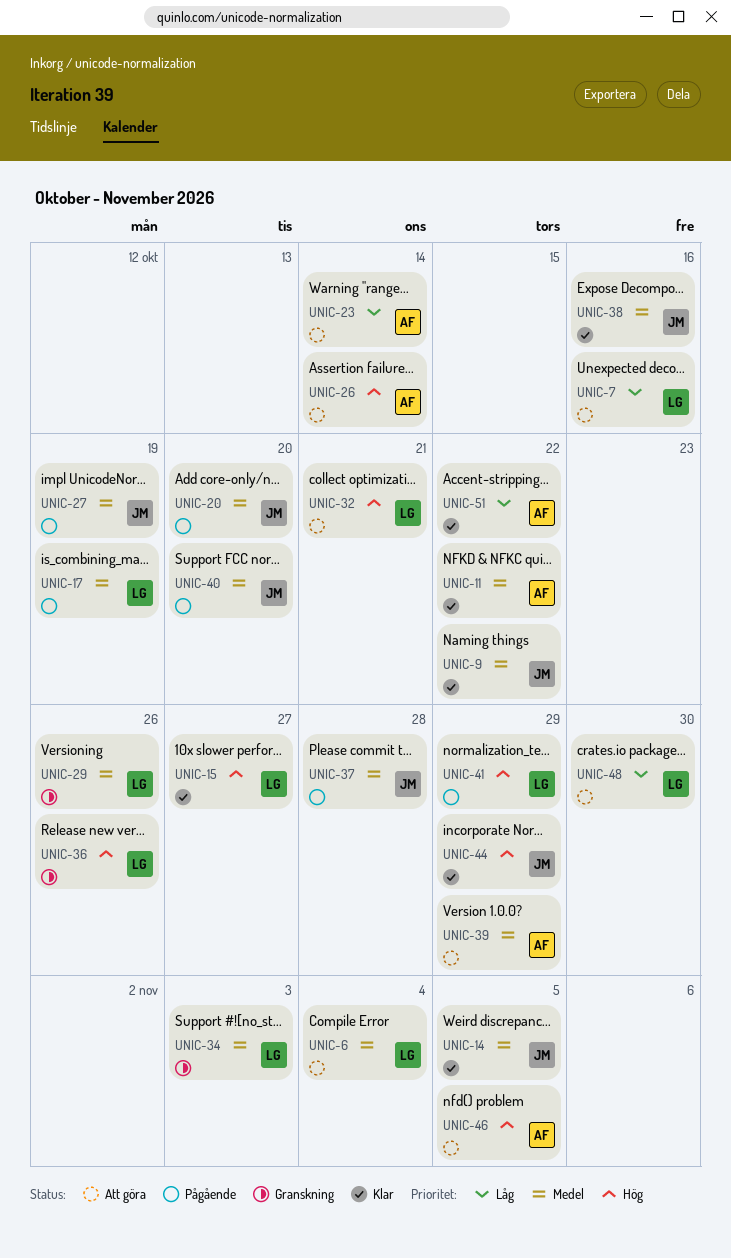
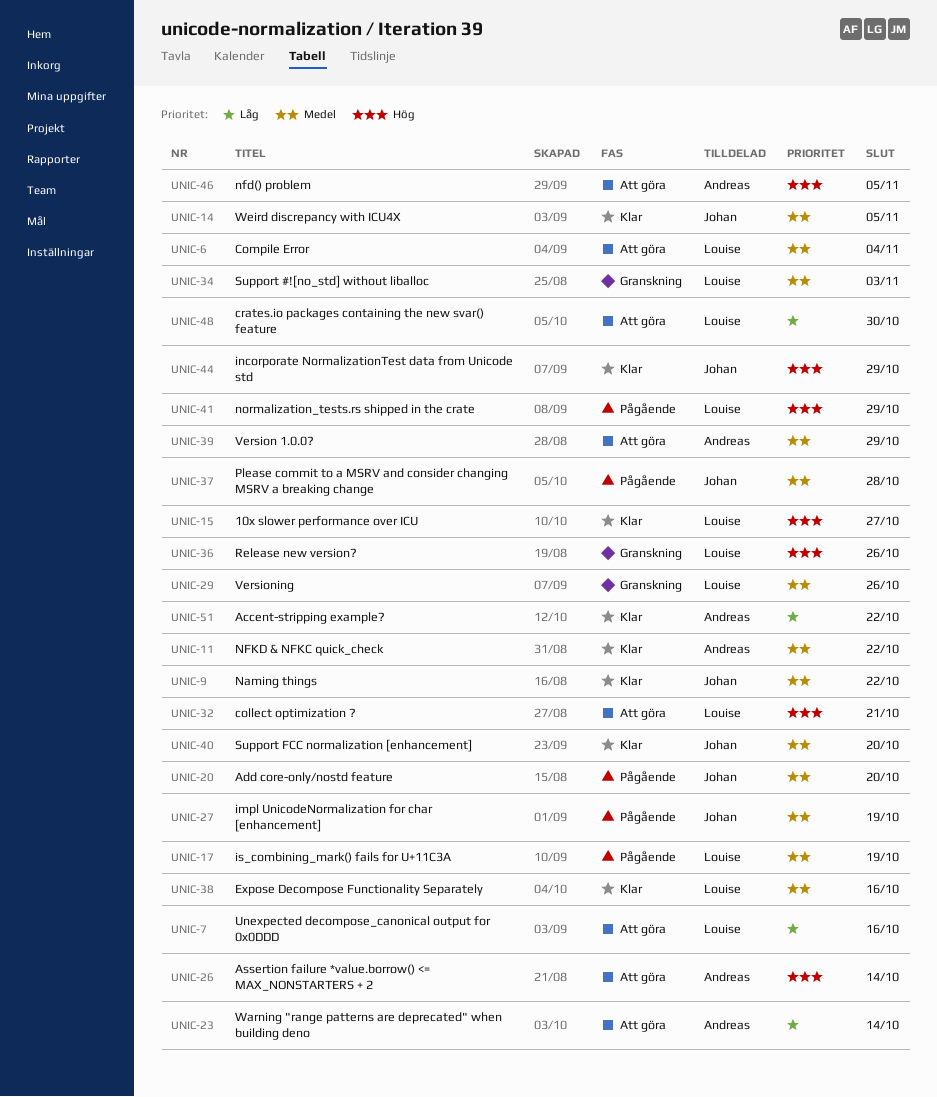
UNIC-38, owner: Johan -> Louise
UNIC-40, status: Pågående -> Klar

